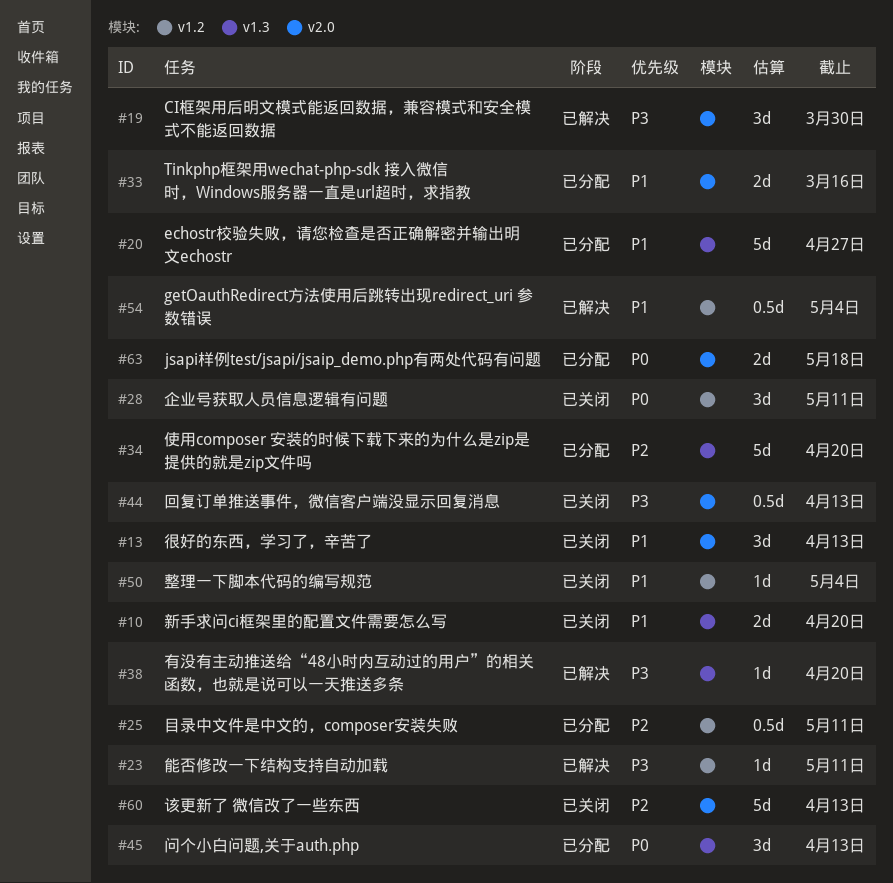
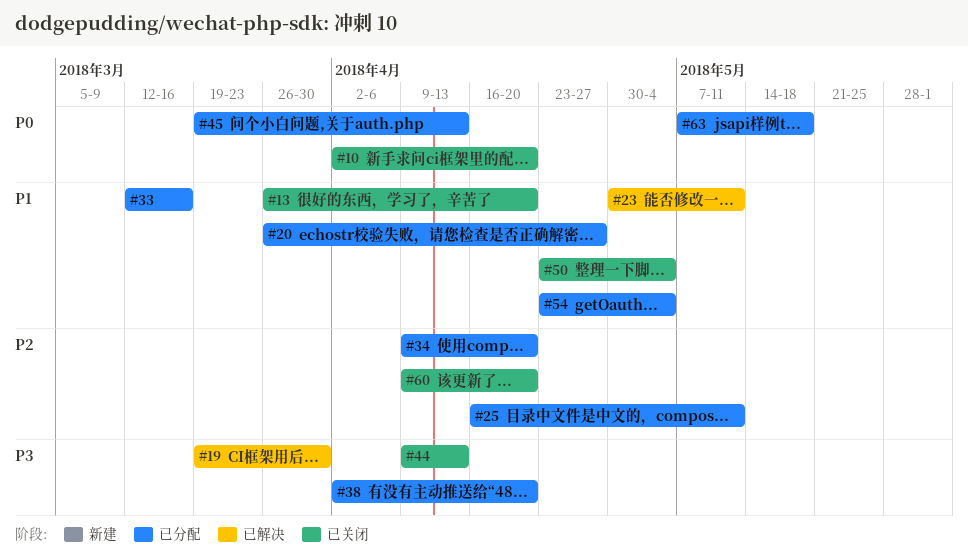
#10, priority: P1 -> P0
#13, due: Apr 13 -> Apr 20
#23, priority: P3 -> P1
#28: present -> none
#38, status: 已解决 -> 已分配
#54, status: 已解决 -> 已分配
#60, due: Apr 13 -> Apr 20

